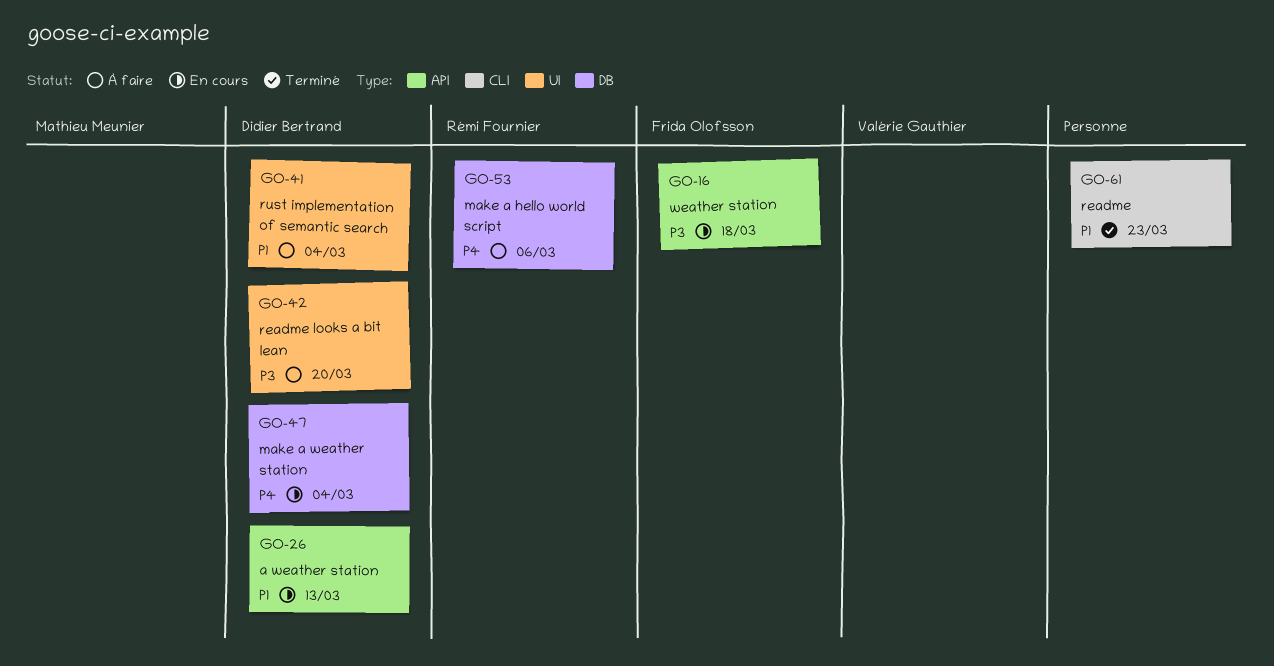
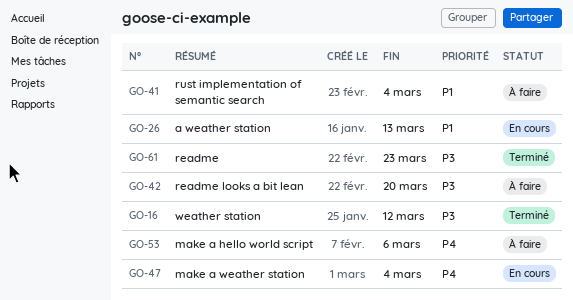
GO-16, status: En cours -> Terminé
GO-16, due: Mar 18 -> Mar 12
GO-61, priority: P1 -> P3

